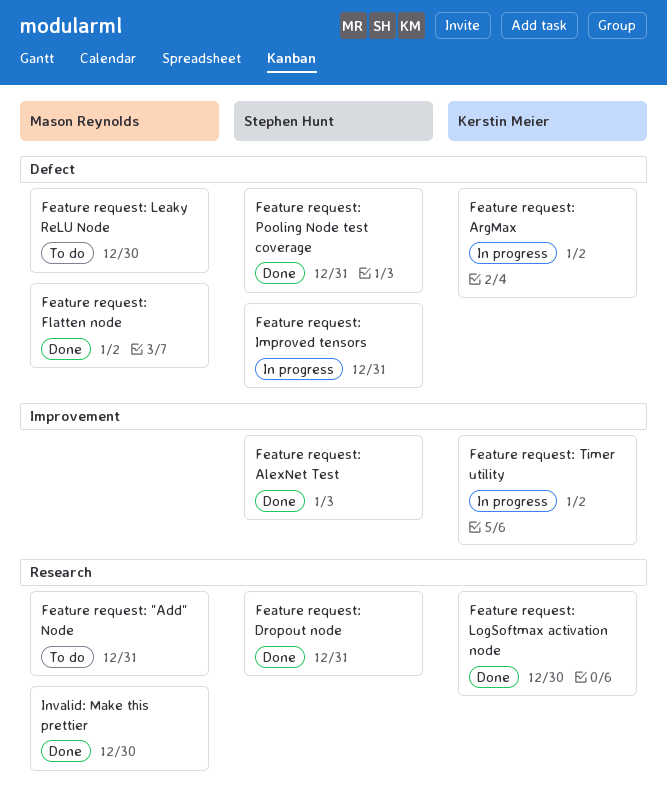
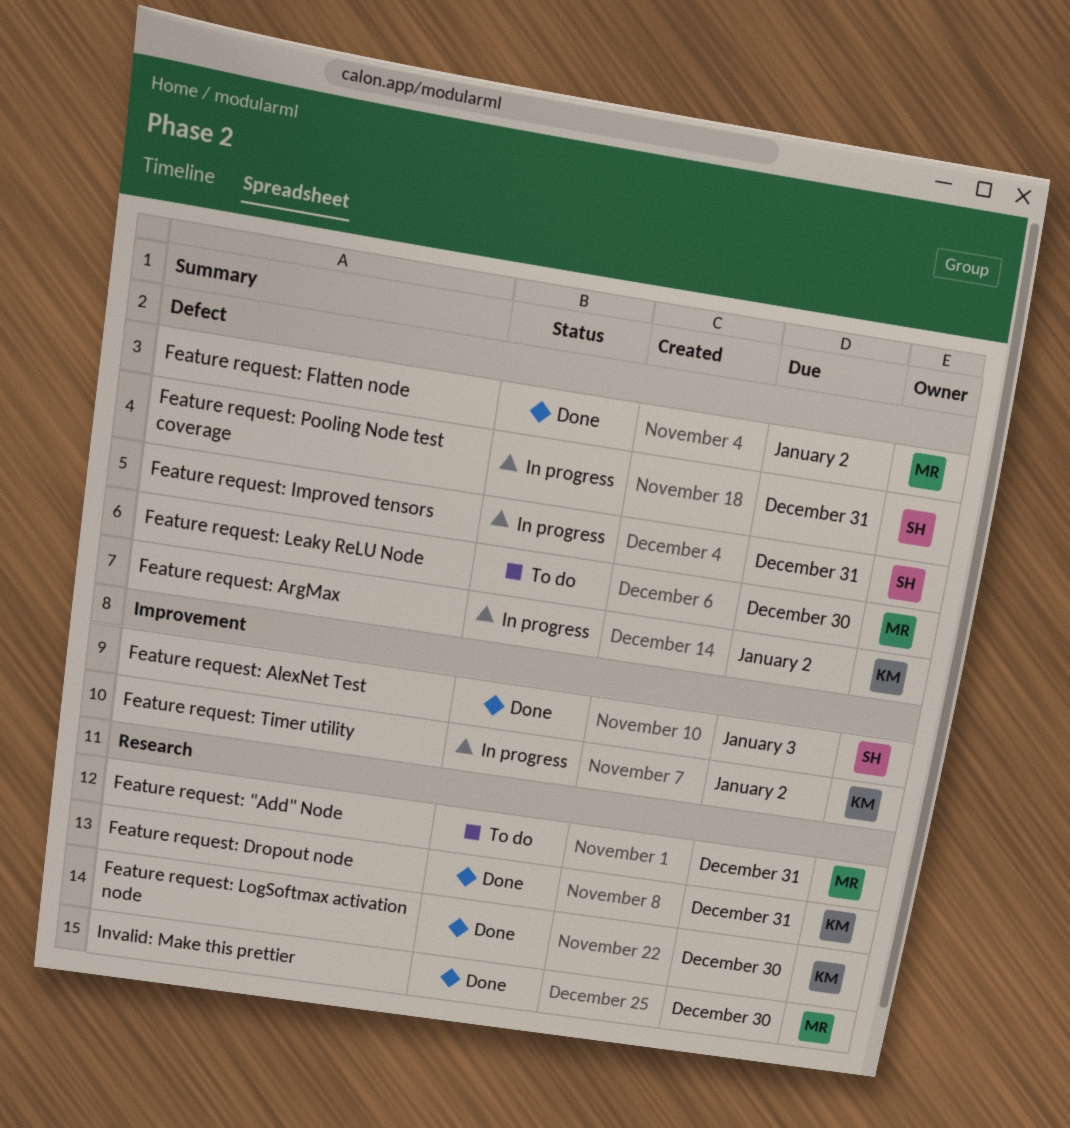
Feature request: Dropout node, owner: Stephen Hunt -> Kerstin Meier
Feature request: Pooling Node test coverage, status: Done -> In progress

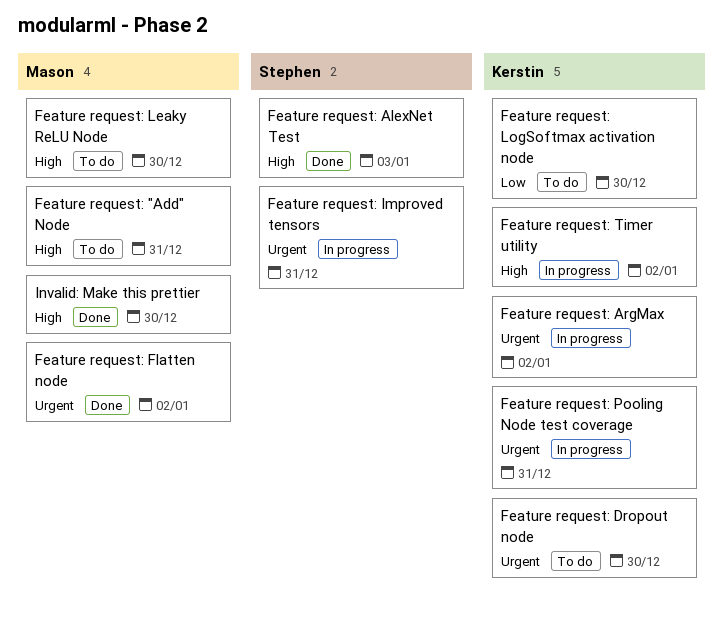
Feature request: Dropout node, status: Done -> To do
Feature request: Dropout node, due: Dec 31 -> Dec 30
Feature request: LogSoftmax activation node, status: Done -> To do
Feature request: Pooling Node test coverage, owner: Stephen -> Kerstin

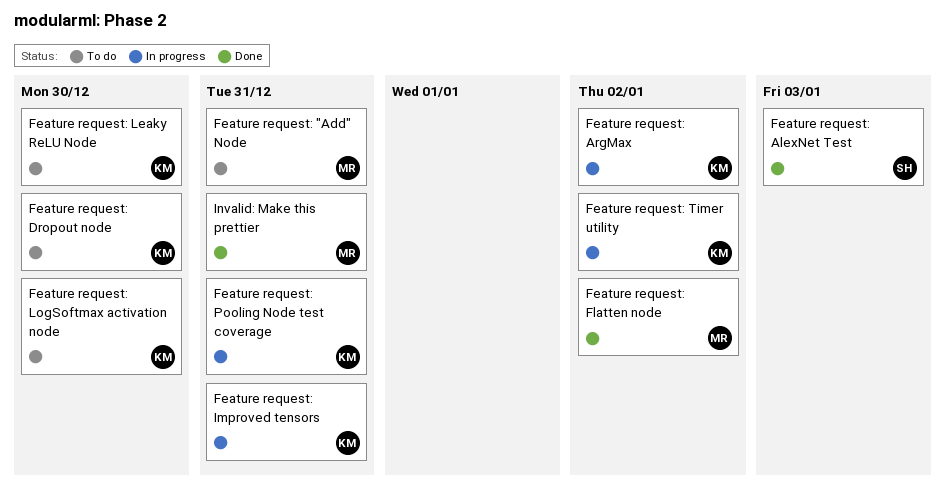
Feature request: Improved tensors, owner: Stephen -> Kerstin
Feature request: Leaky ReLU Node, owner: Mason -> Kerstin
Invalid: Make this prettier, due: Dec 30 -> Dec 31

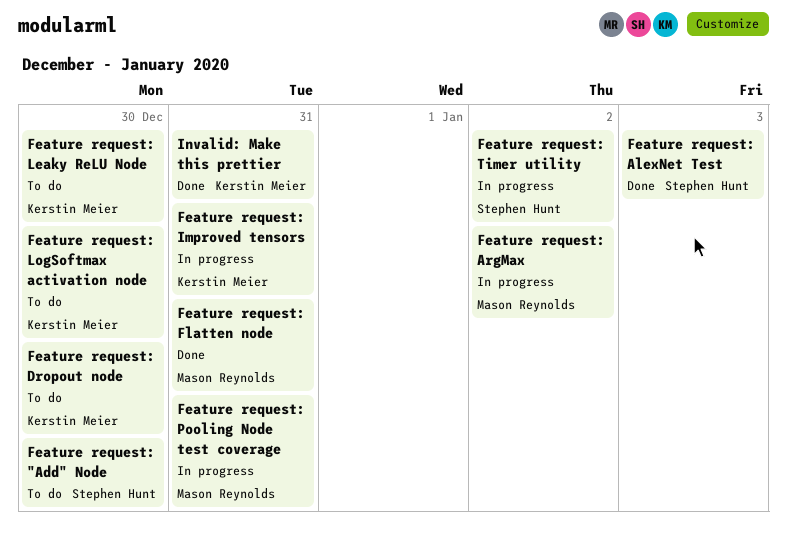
Feature request: "Add" Node, owner: Mason Reynolds -> Stephen Hunt
Feature request: "Add" Node, due: Dec 31 -> Dec 30
Feature request: ArgMax, owner: Kerstin Meier -> Mason Reynolds
Feature request: Flatten node, due: Jan 2 -> Dec 31
Feature request: Pooling Node test coverage, owner: Kerstin Meier -> Mason Reynolds
Feature request: Timer utility, owner: Kerstin Meier -> Stephen Hunt
Invalid: Make this prettier, owner: Mason Reynolds -> Kerstin Meier

